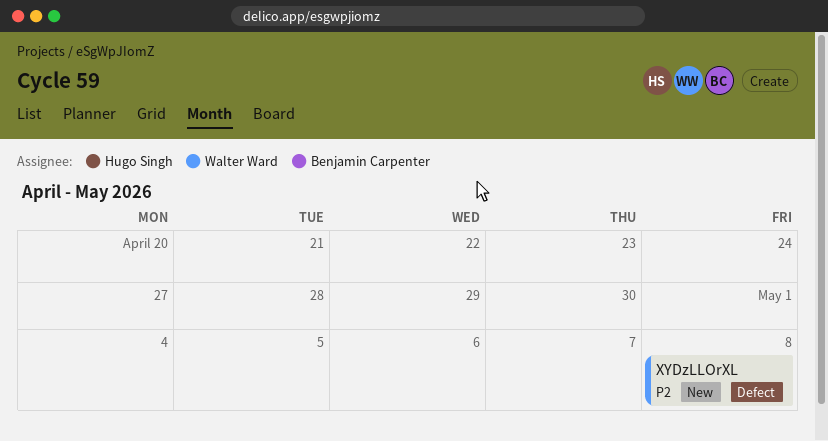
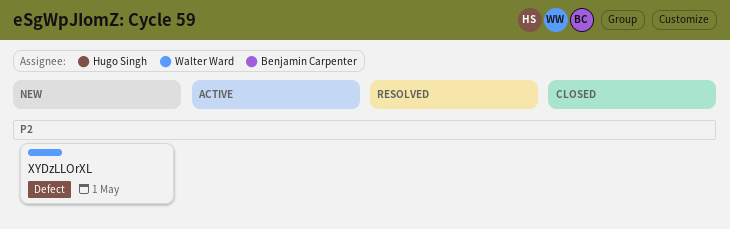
XYDzLLOrXL, due: May 8 -> May 1

